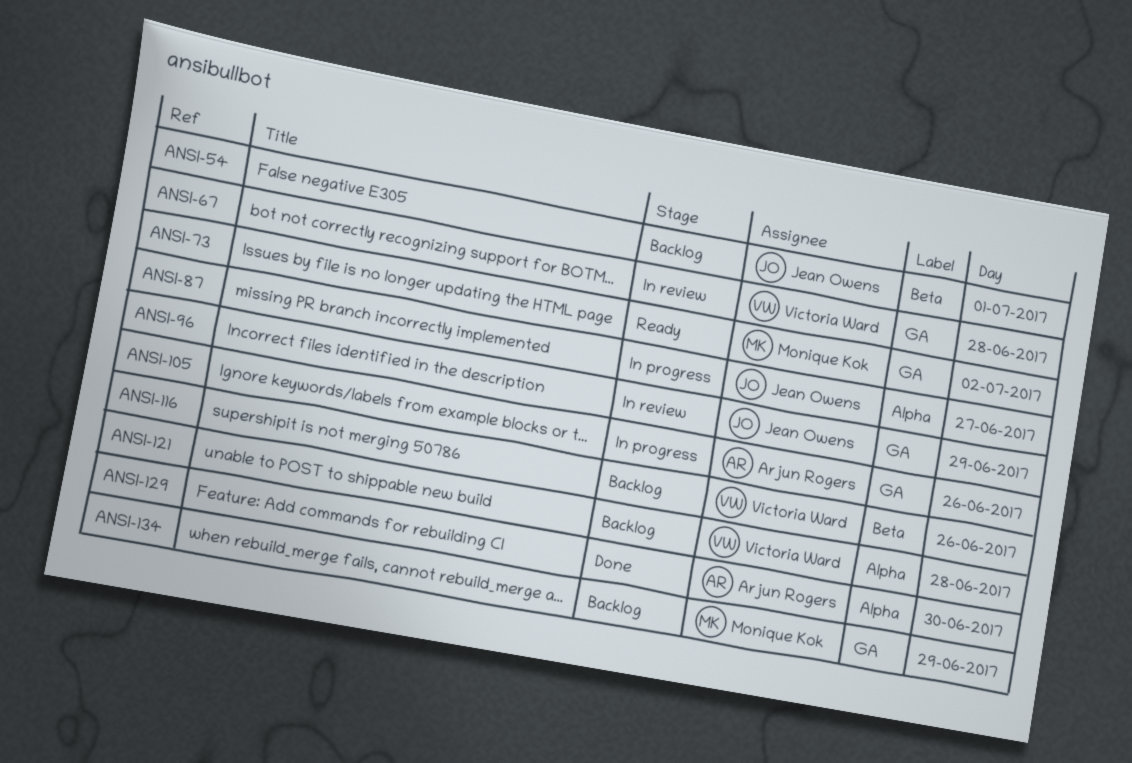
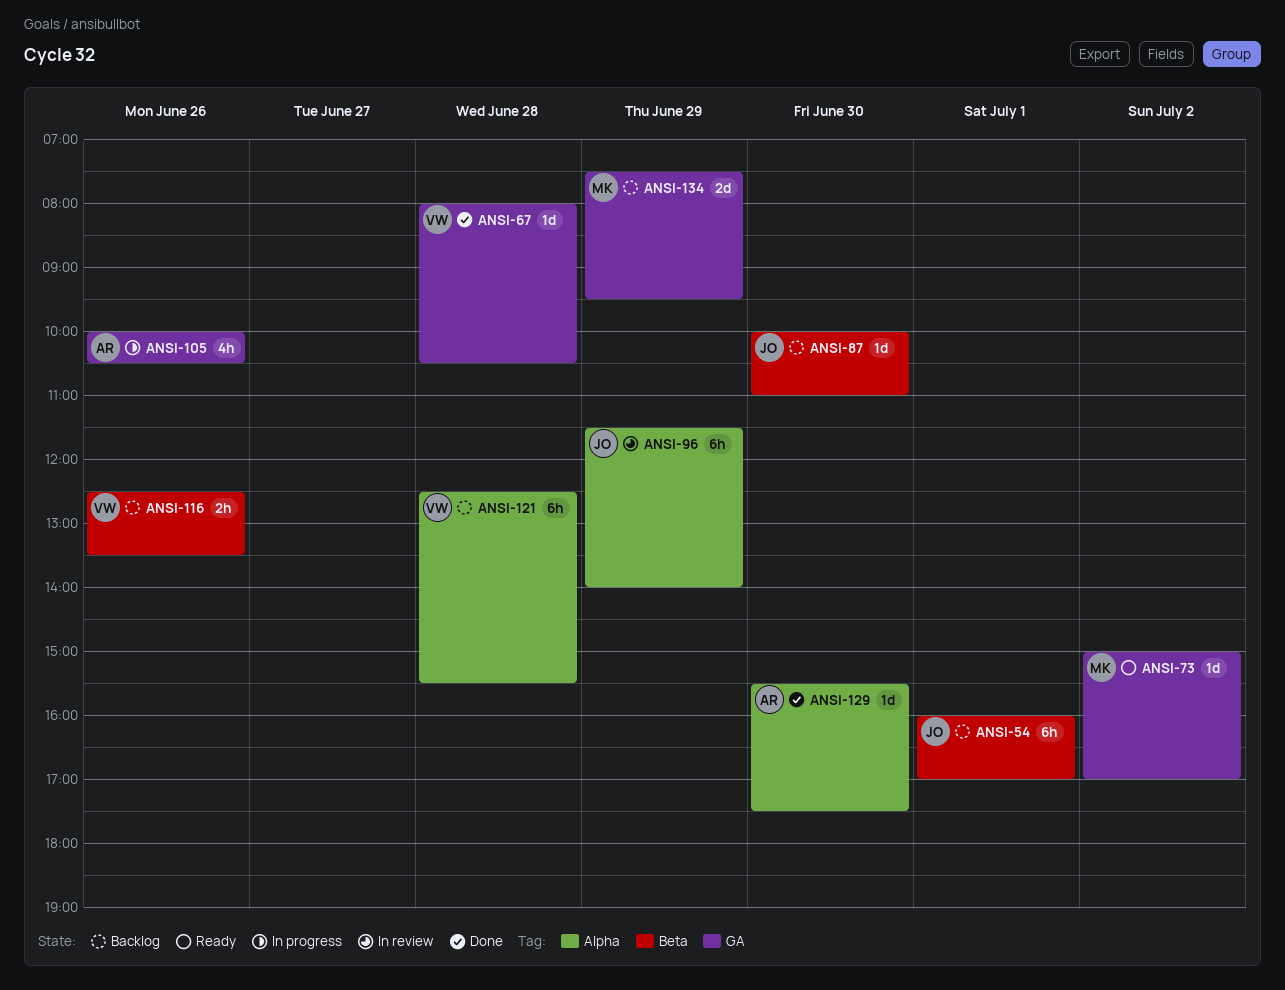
ANSI-67, status: In review -> Done
ANSI-87, status: In progress -> Backlog
ANSI-87, label: Alpha -> Beta
ANSI-87, day: Jun 27 -> Jun 30
ANSI-96, label: GA -> Alpha

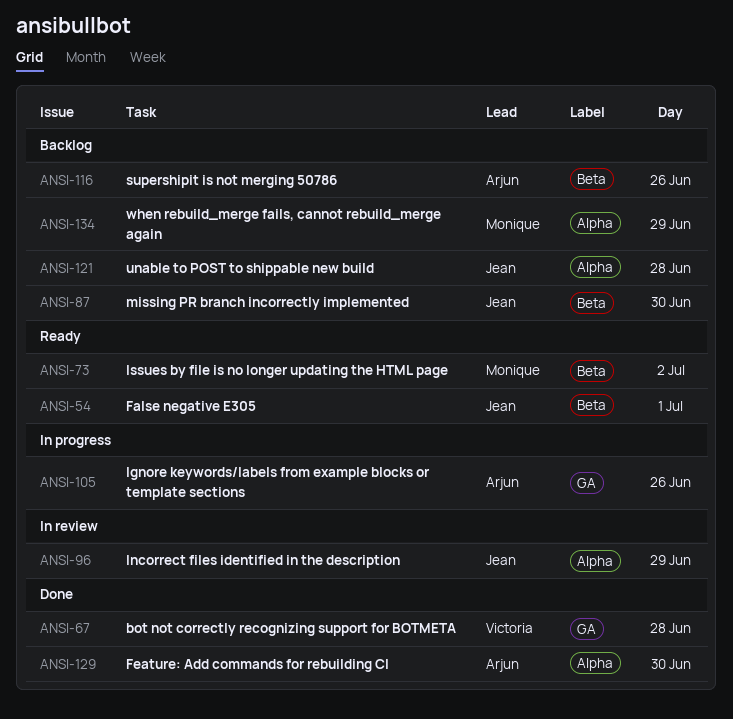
ANSI-54, status: Backlog -> Ready
ANSI-73, label: GA -> Beta
ANSI-116, owner: Victoria -> Arjun
ANSI-121, owner: Victoria -> Jean
ANSI-134, label: GA -> Alpha

